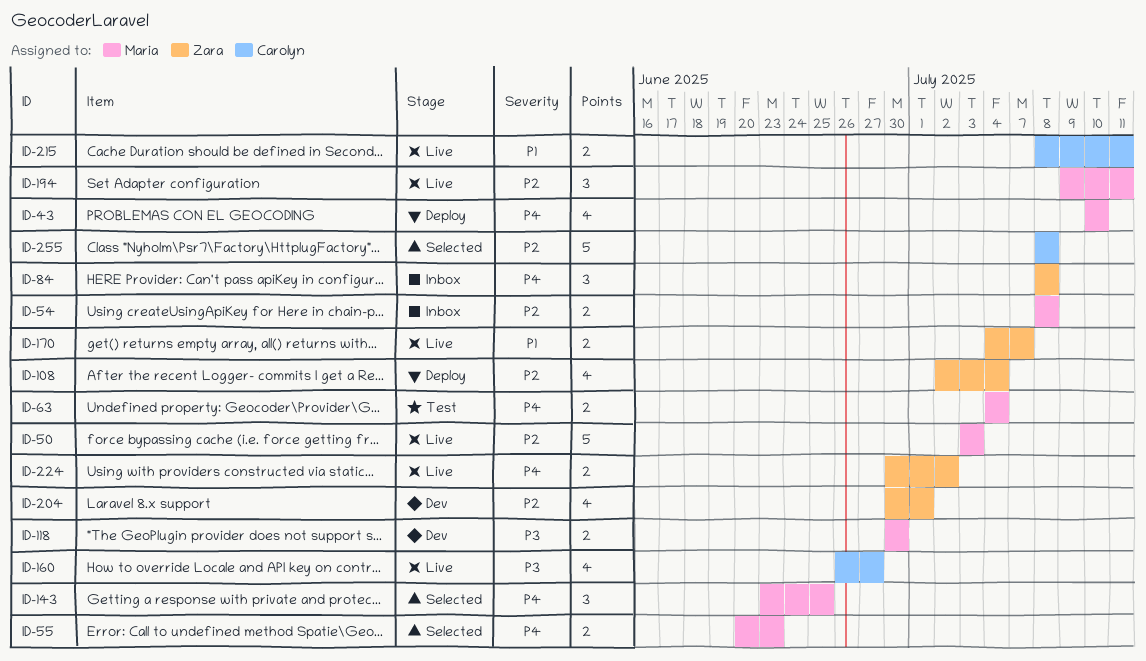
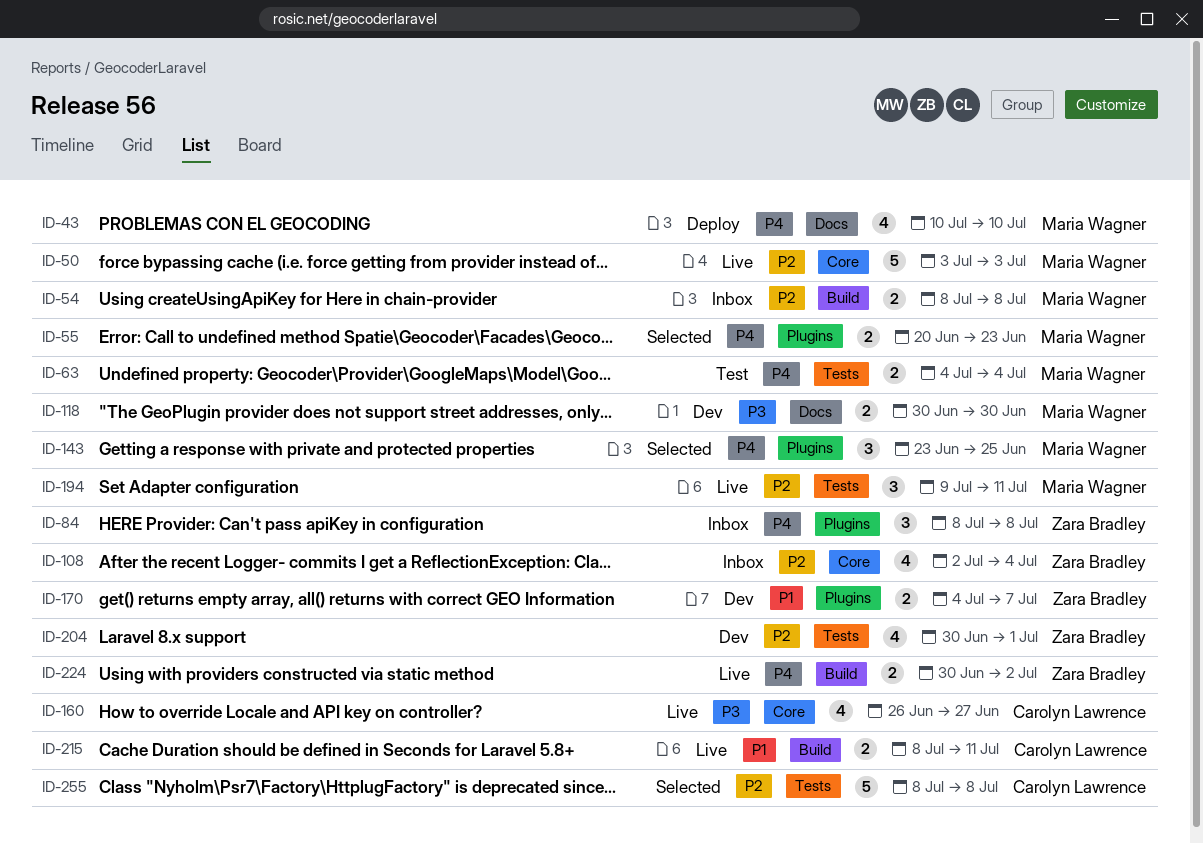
ID-108, status: Deploy -> Inbox
ID-170, status: Live -> Dev

